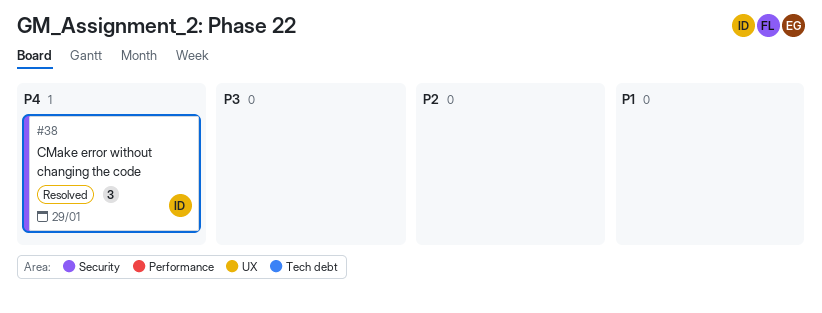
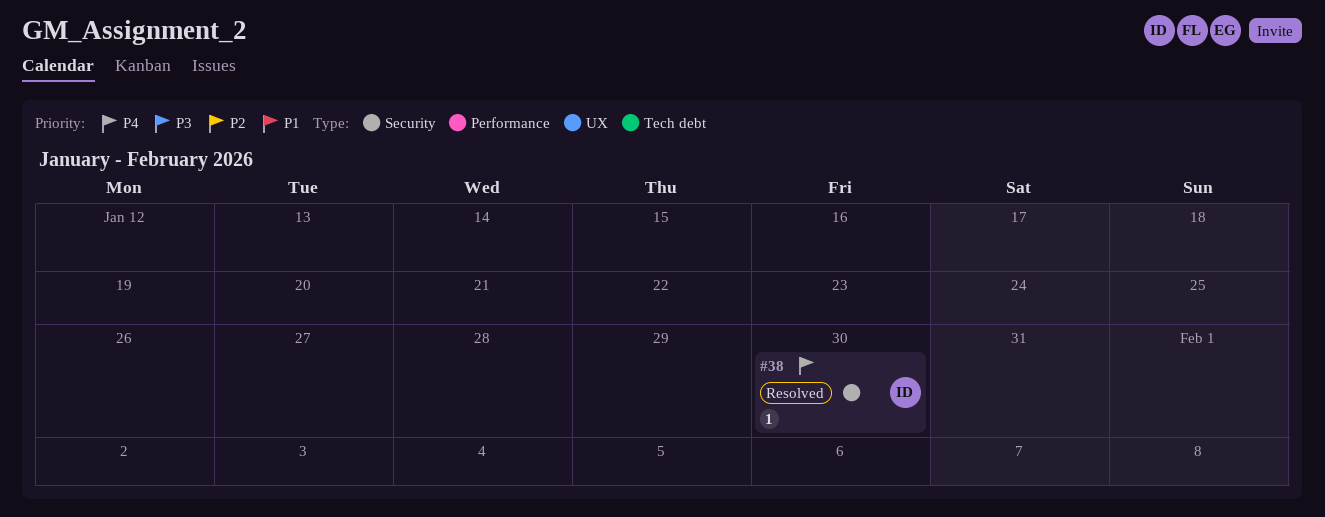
#38, estimate: 3 -> 1
#38, due: Jan 29 -> Jan 30

